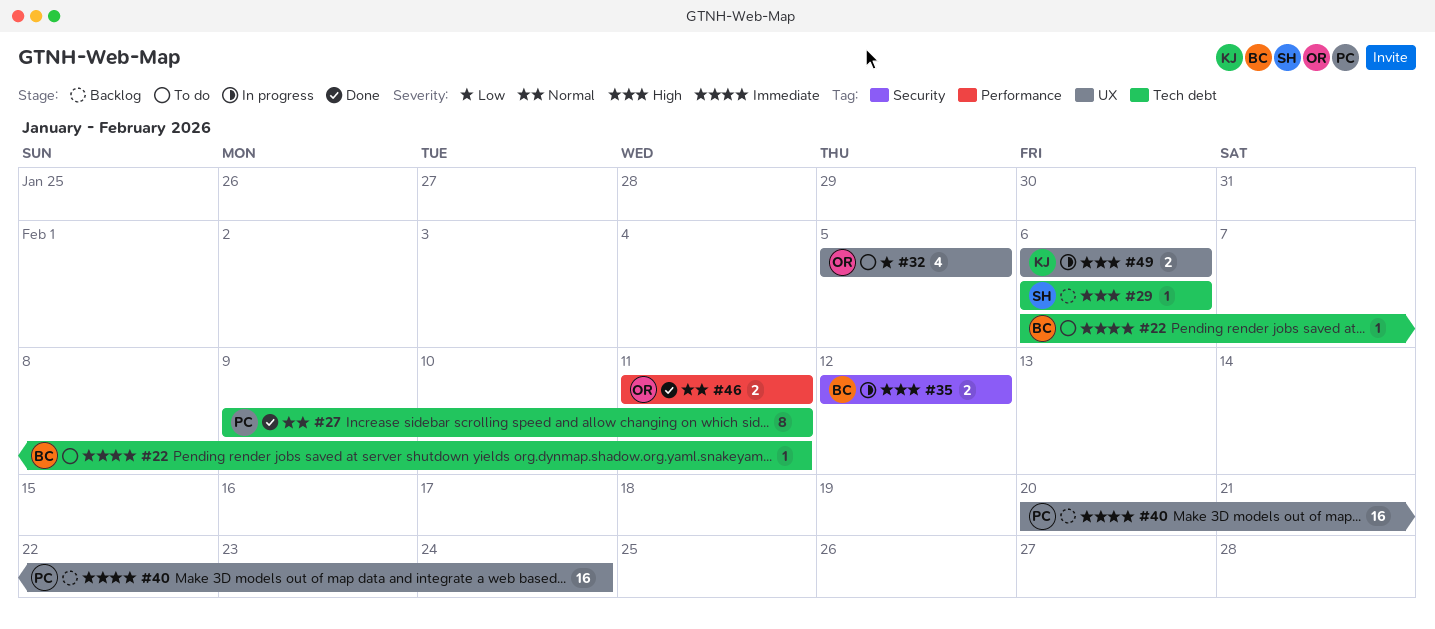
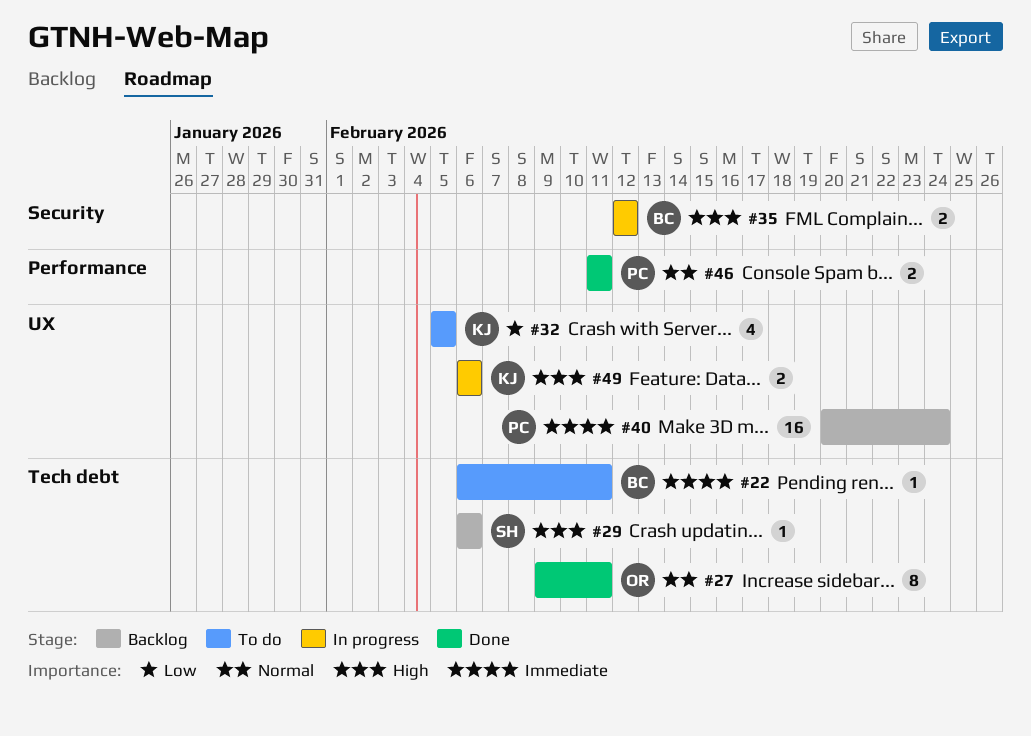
#27, owner: PC -> OR
#32, owner: OR -> KJ
#46, owner: OR -> PC

